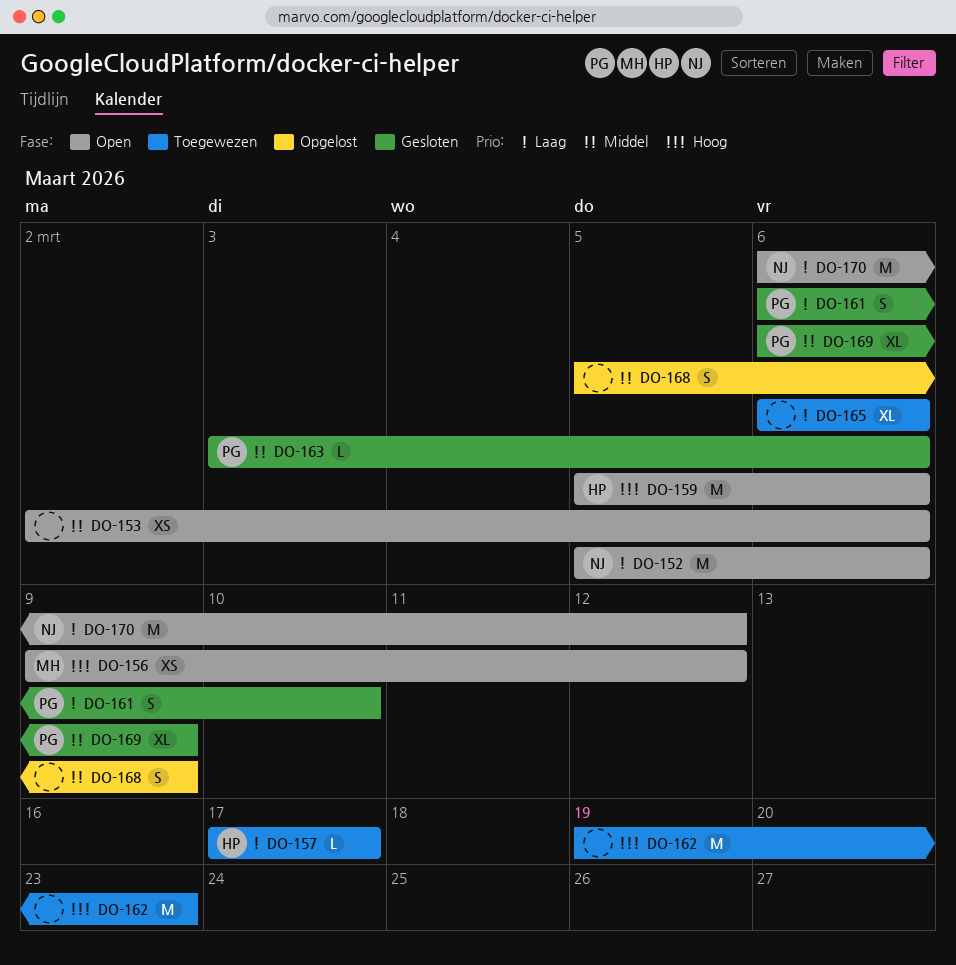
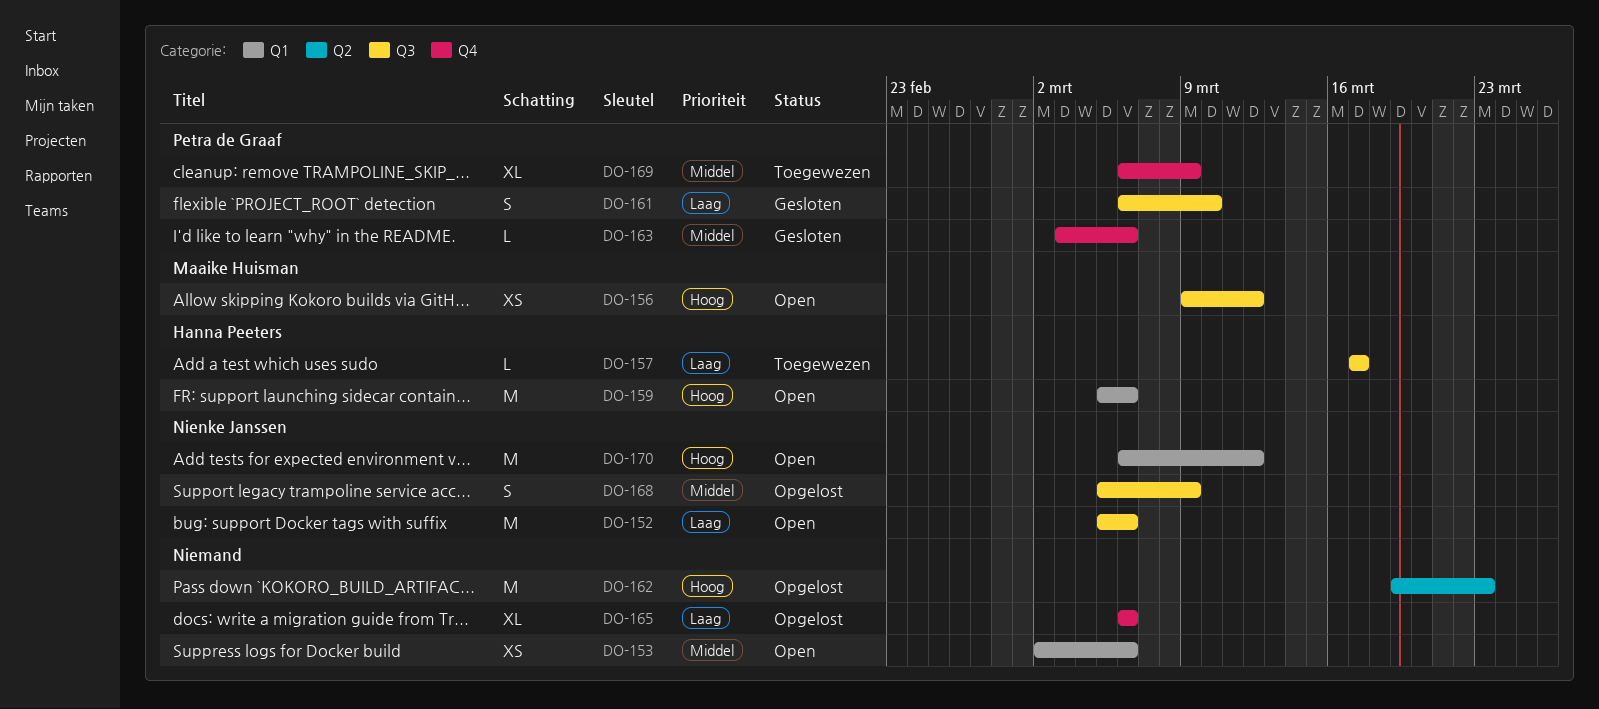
DO-162, status: Toegewezen -> Opgelost
DO-165, status: Toegewezen -> Opgelost
DO-168, owner: none -> Nienke Janssen
DO-169, status: Gesloten -> Toegewezen
DO-170, priority: Laag -> Hoog

